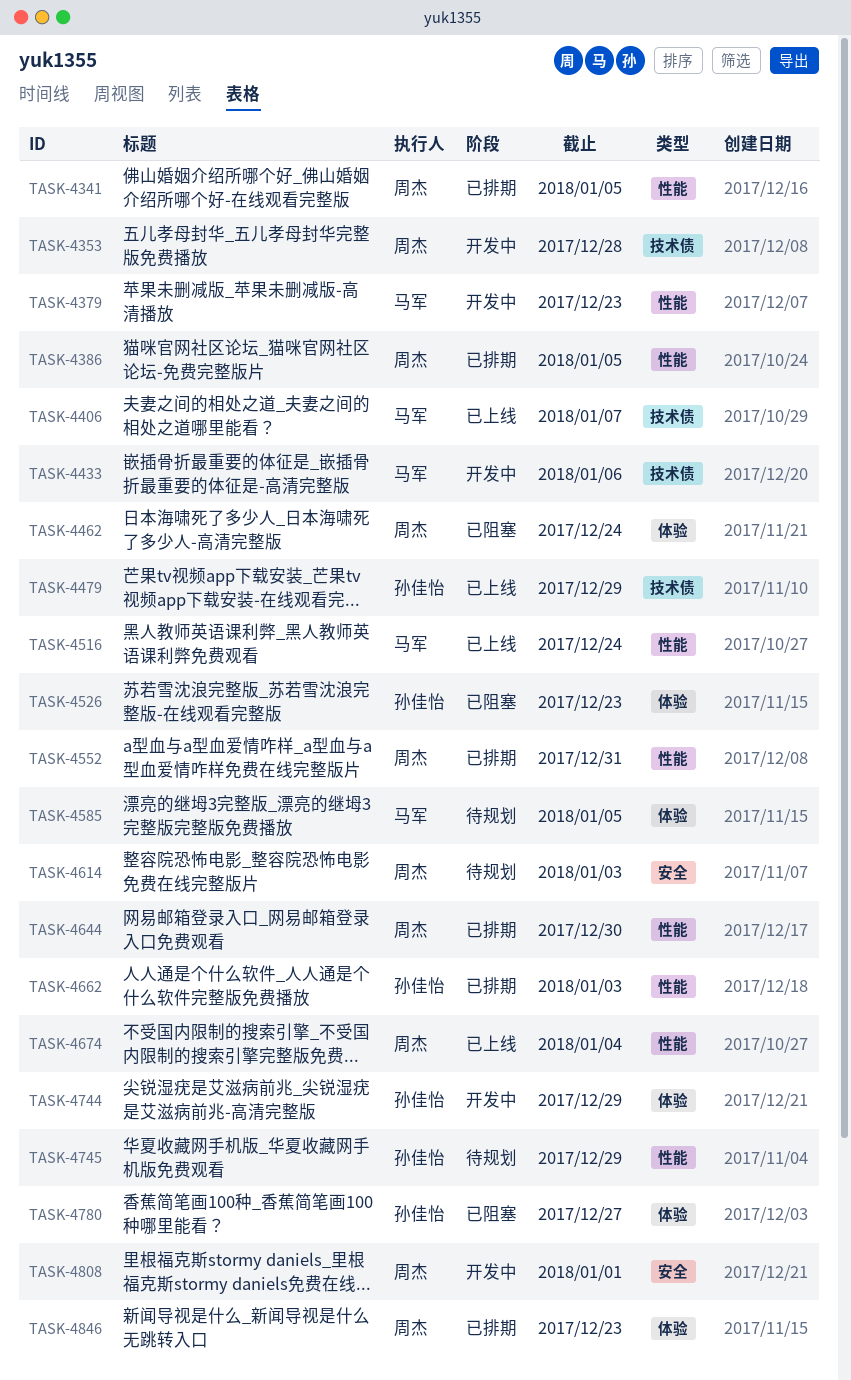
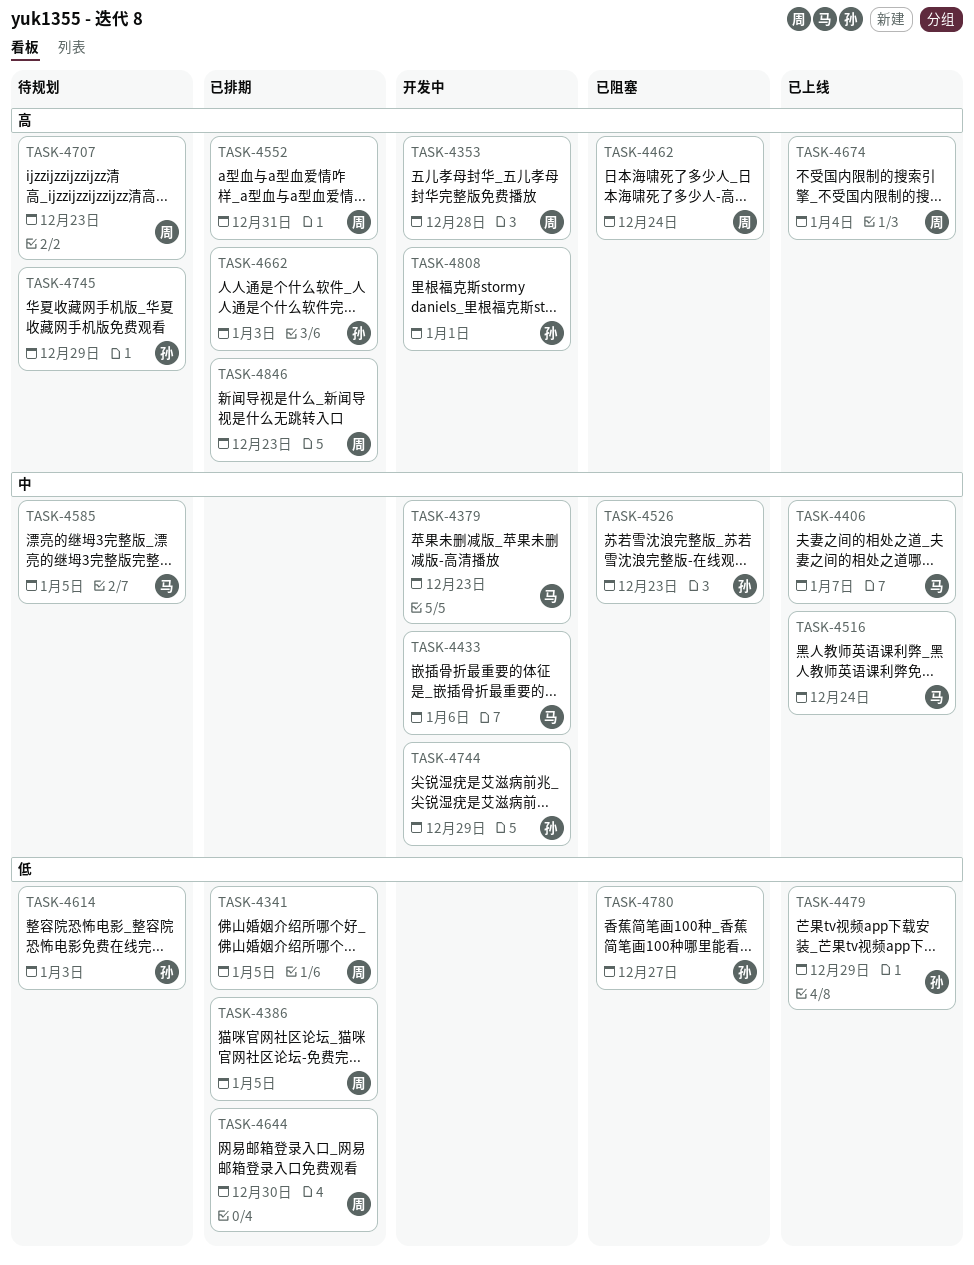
TASK-4614, owner: 周杰 -> 孙佳怡
TASK-4707: none -> present
TASK-4808, owner: 周杰 -> 孙佳怡

